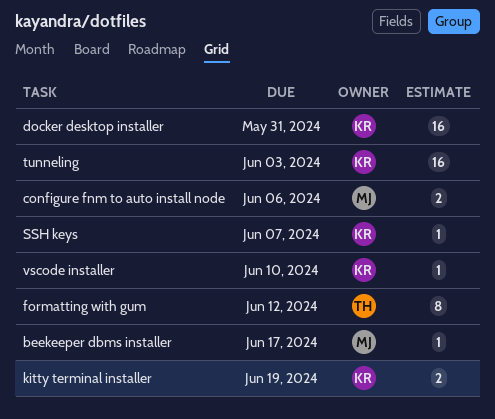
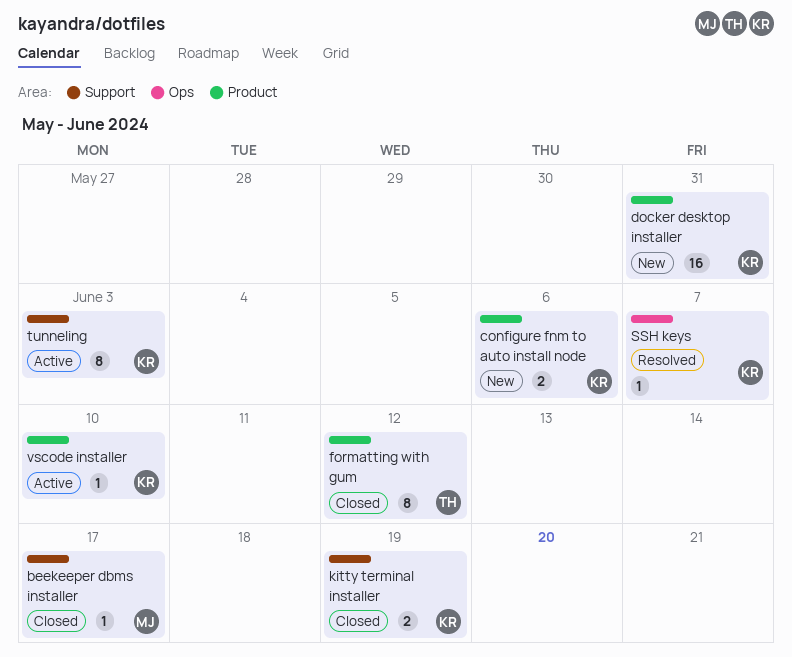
configure fnm to auto install node, owner: MJ -> KR
tunneling, estimate: 16 -> 8

